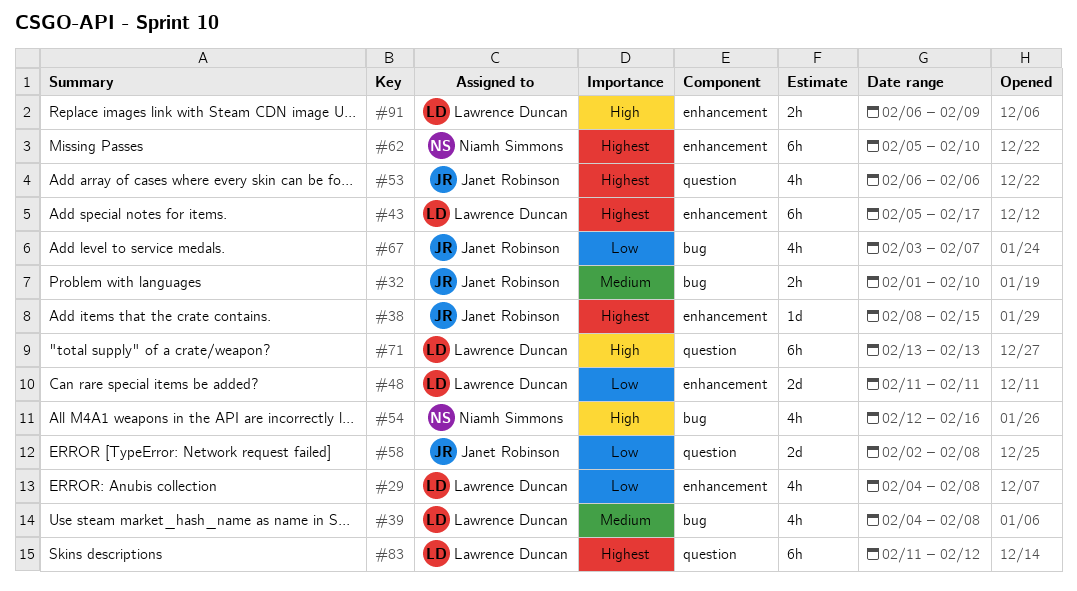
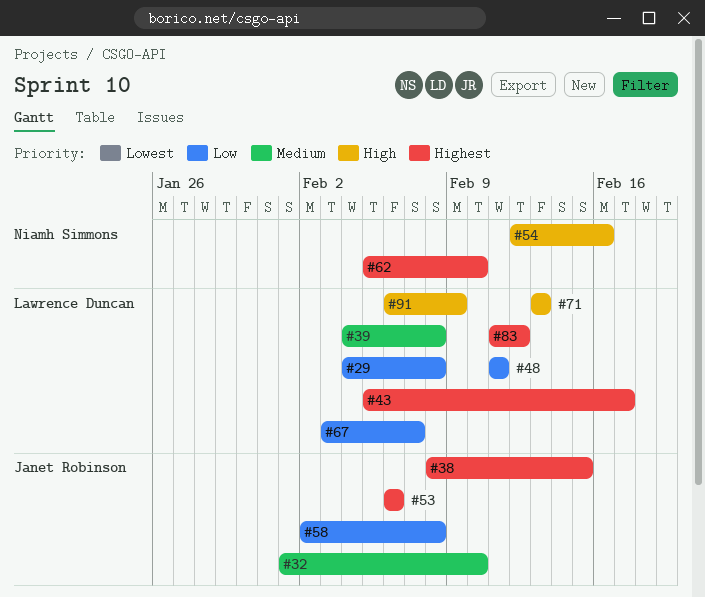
#67, owner: Janet Robinson -> Lawrence Duncan

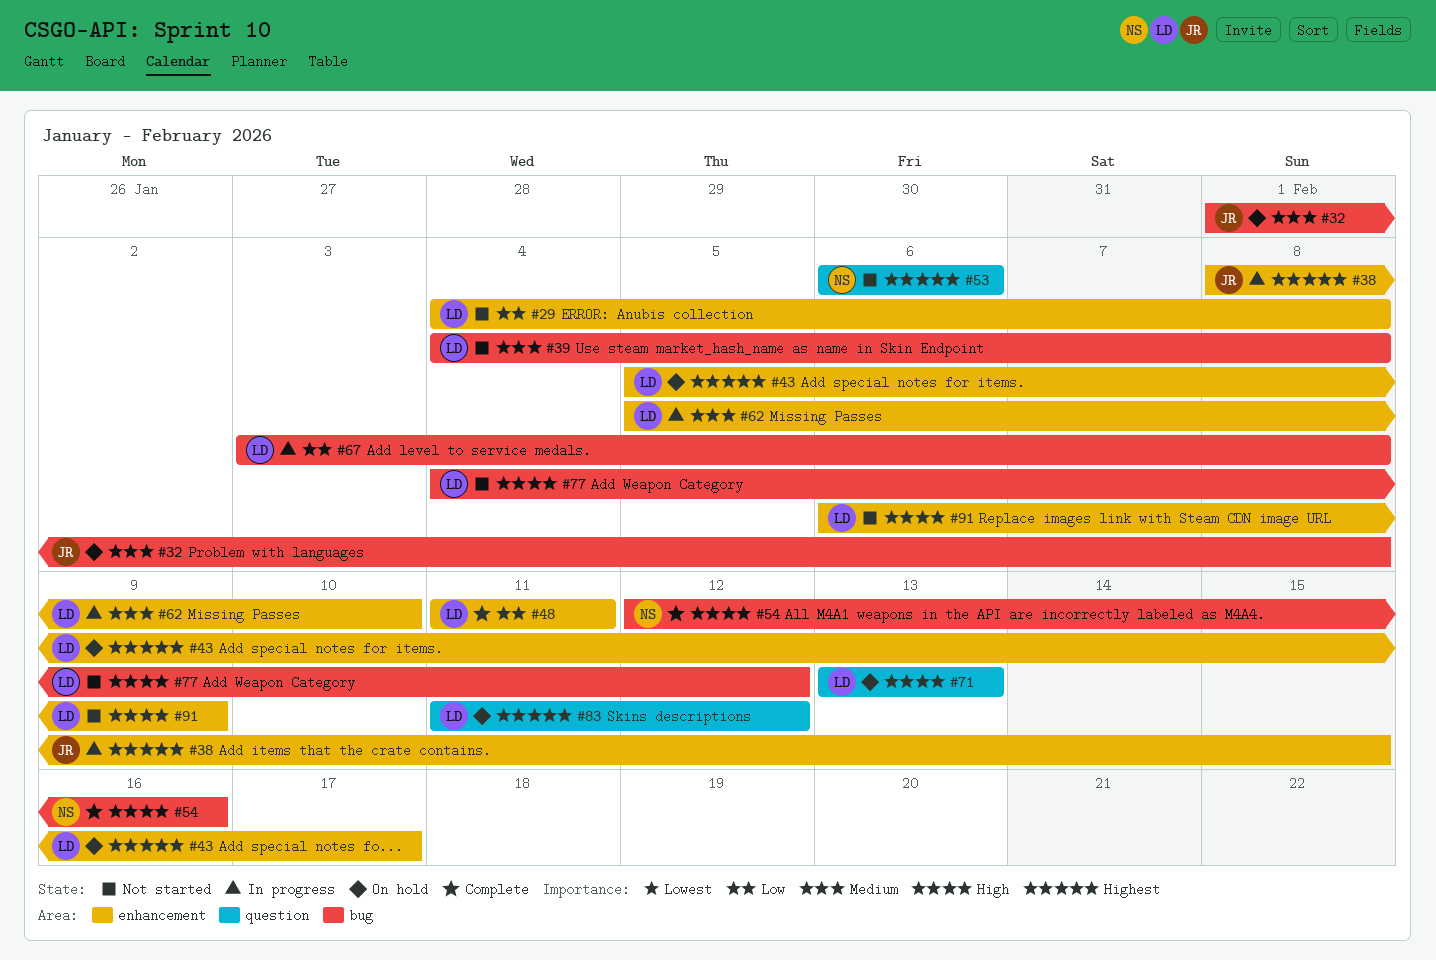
#32, due: Feb 10 -> Feb 8
#53, owner: Janet Robinson -> Niamh Simmons
#58: present -> none
#62, owner: Niamh Simmons -> Lawrence Duncan
#62, priority: Highest -> Medium
#67, due: Feb 7 -> Feb 8
#77: none -> present

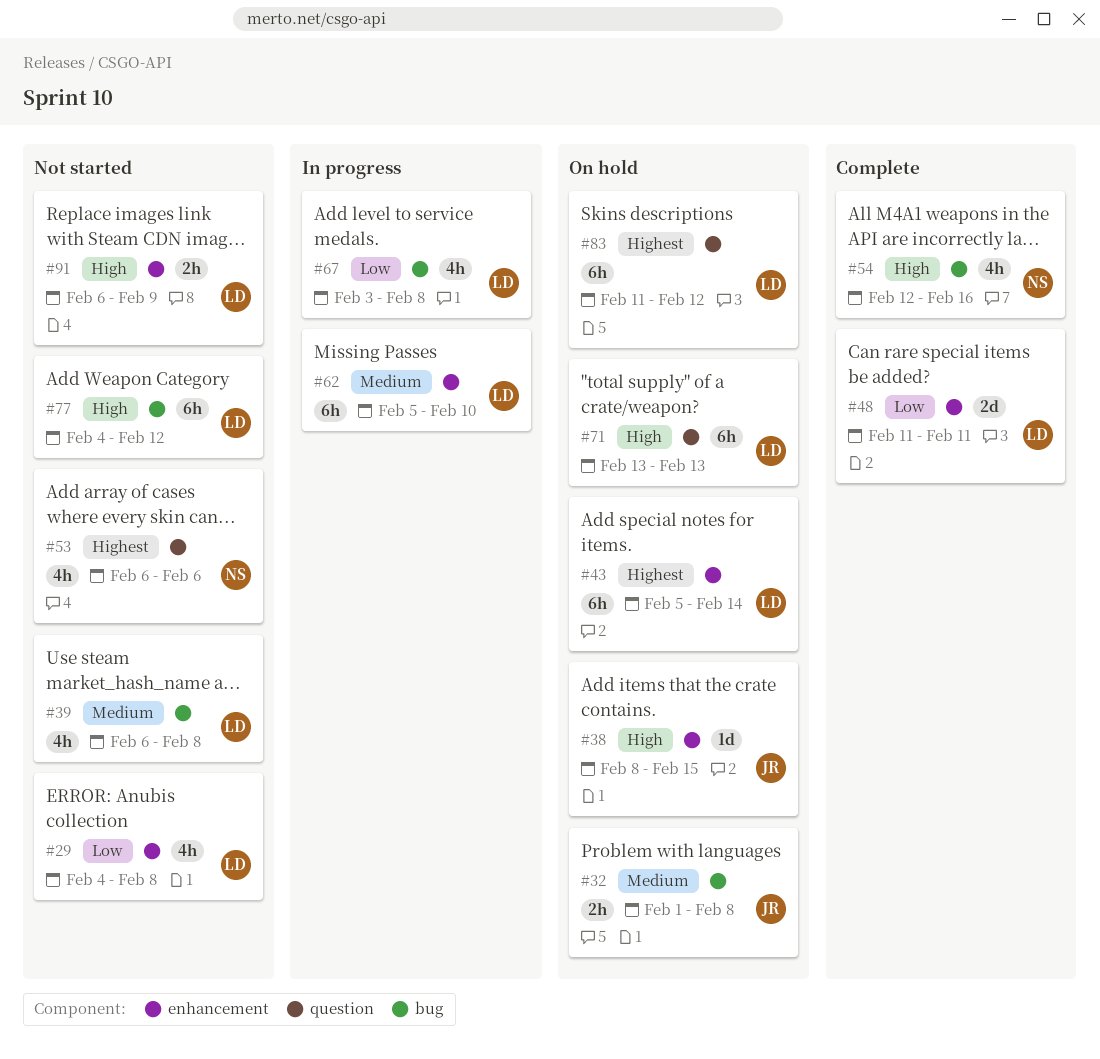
#38, status: In progress -> On hold
#38, priority: Highest -> High
#39, start: Feb 4 -> Feb 6
#43, due: Feb 17 -> Feb 14

